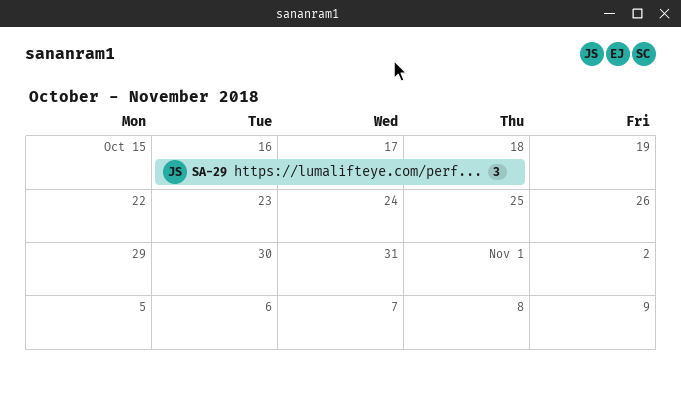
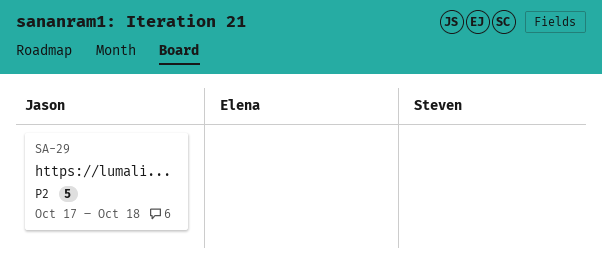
SA-29, estimate: 3 -> 5
SA-29, start: Oct 16 -> Oct 17

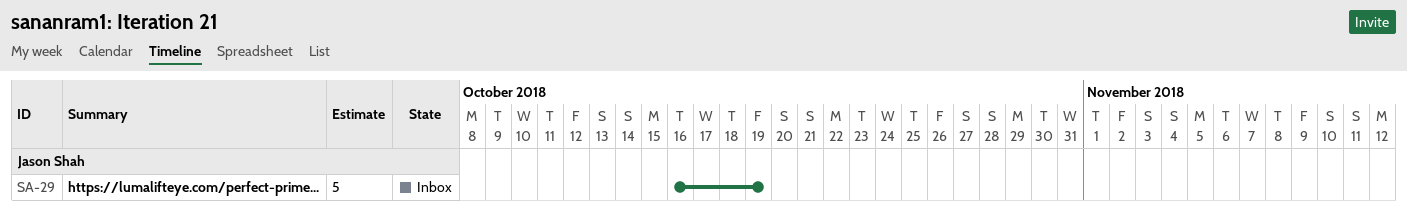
SA-29, start: Oct 17 -> Oct 16
SA-29, due: Oct 18 -> Oct 19

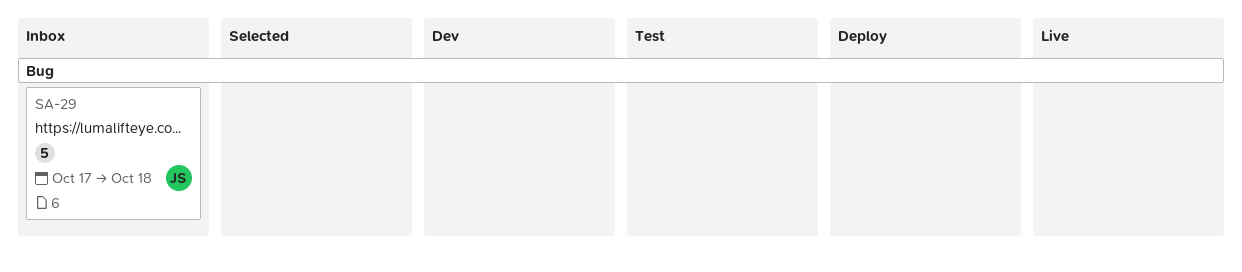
SA-29, start: Oct 16 -> Oct 17
SA-29, due: Oct 19 -> Oct 18

